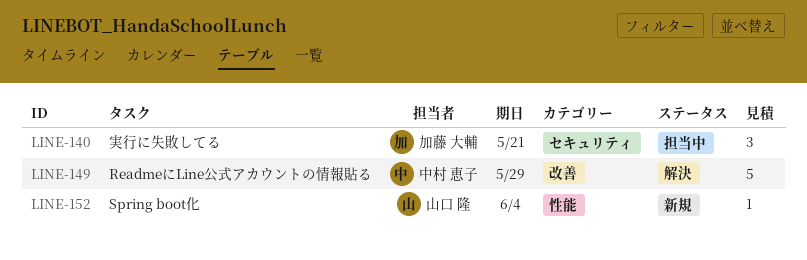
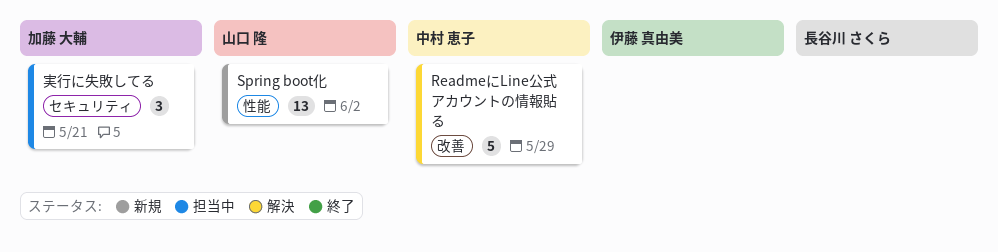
Spring boot化, estimate: 1 -> 13
Spring boot化, due: Jun 4 -> Jun 2

